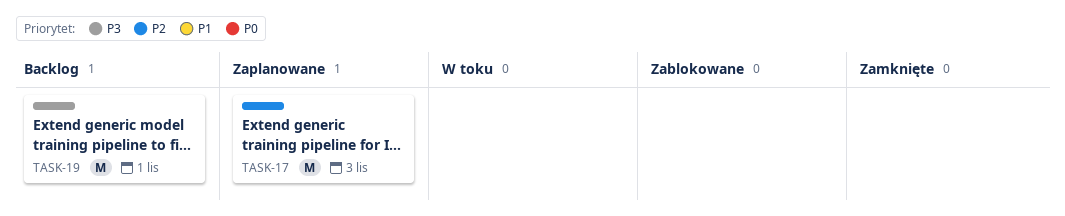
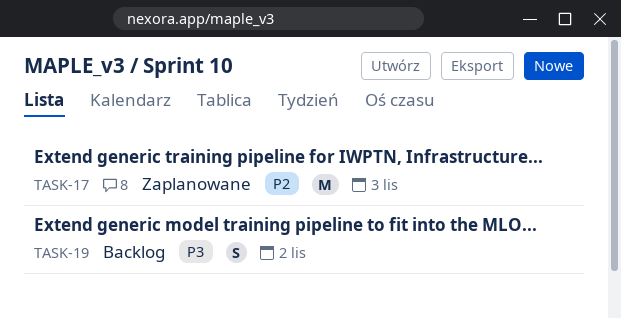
TASK-19, estimate: M -> S
TASK-19, due: Nov 1 -> Nov 2

